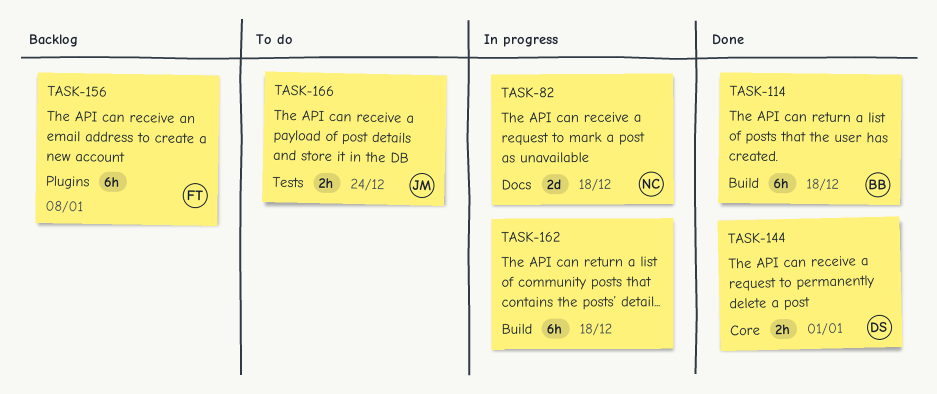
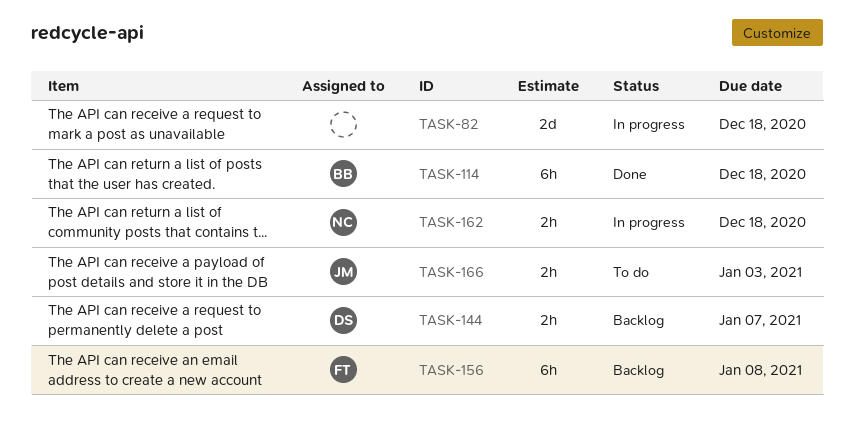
TASK-82, owner: NC -> none
TASK-144, status: Done -> Backlog
TASK-144, due: Jan 1 -> Jan 7
TASK-162, owner: none -> NC
TASK-162, estimate: 6h -> 2h
TASK-166, due: Dec 24 -> Jan 3

